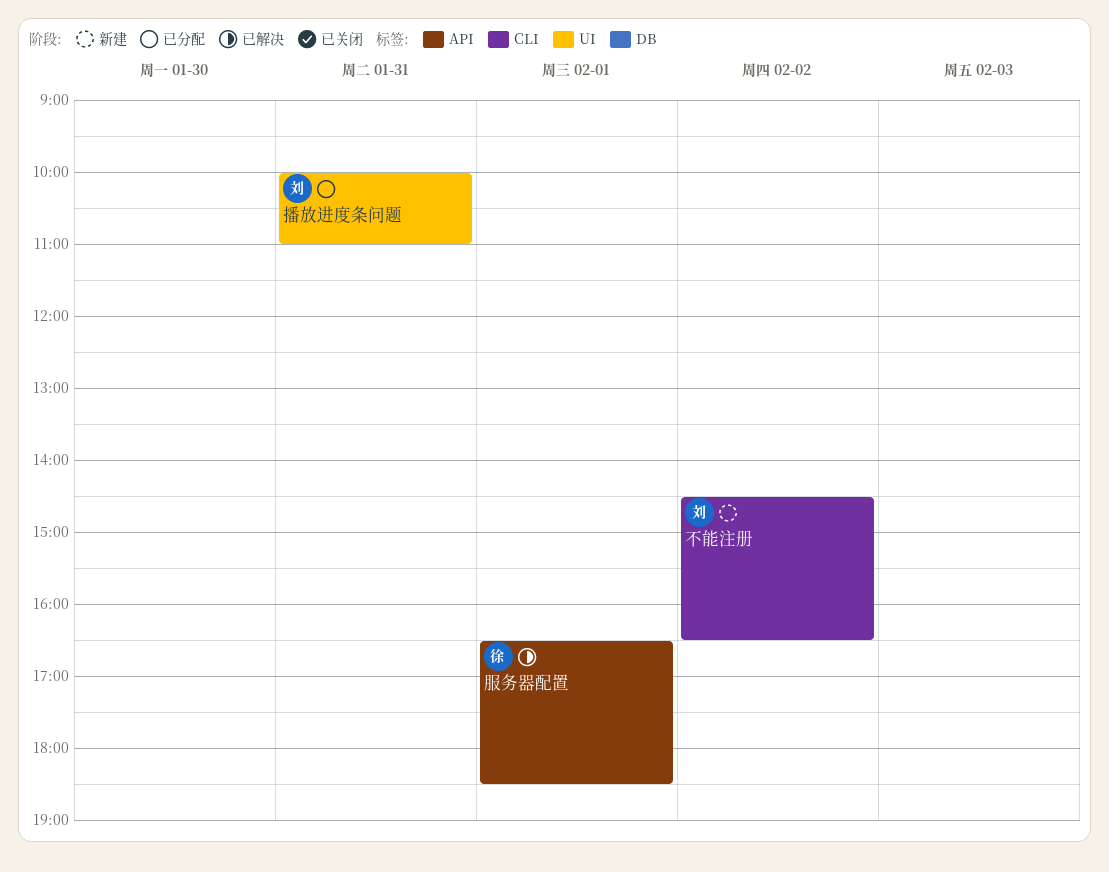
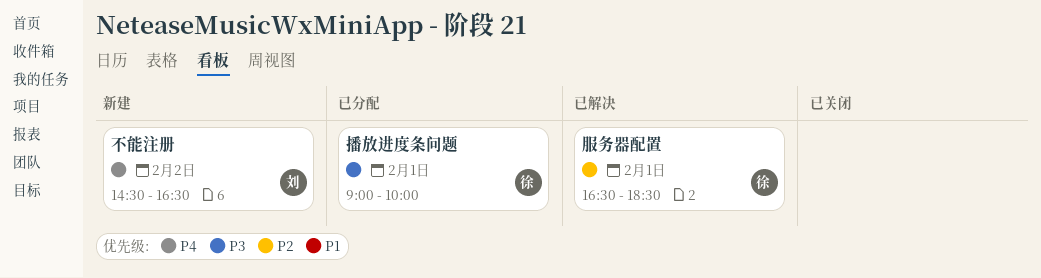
播放进度条问题, owner: 刘 -> 徐
播放进度条问题, day: Jan 31 -> Feb 1
播放进度条问题, begins: 10:00 -> 09:00
播放进度条问题, ends: 11:00 -> 10:00

